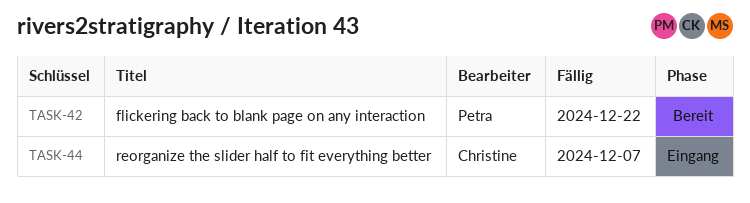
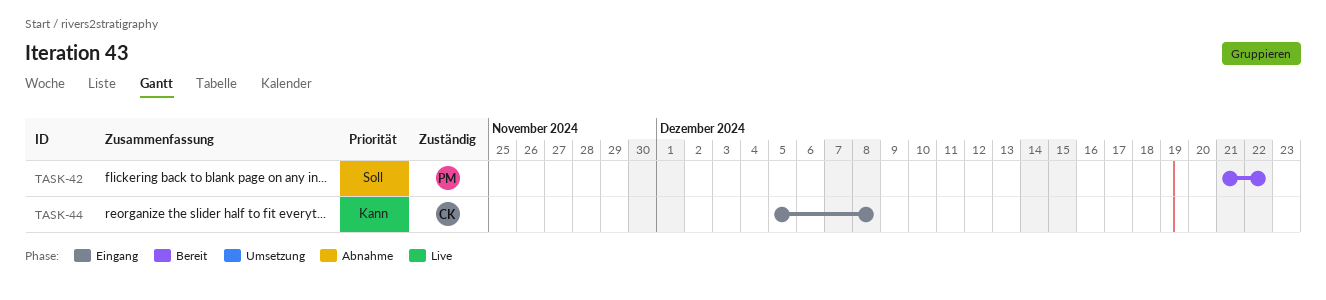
TASK-44, due: Dec 7 -> Dec 8

